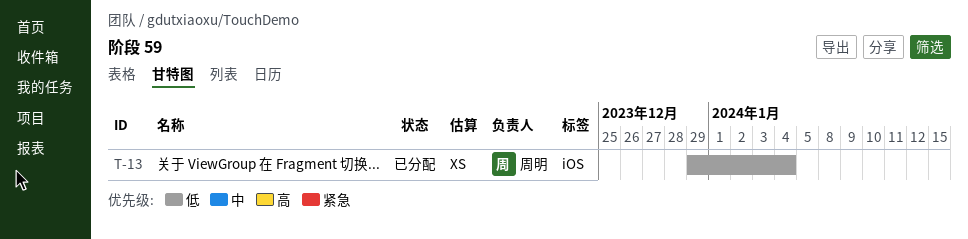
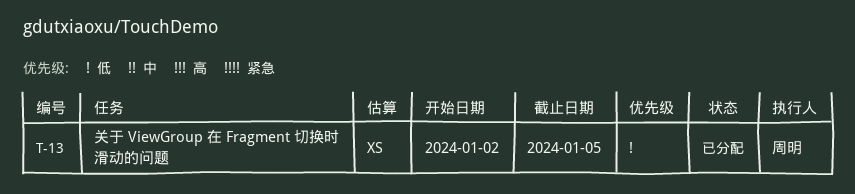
T-13, start: Dec 29 -> Jan 2
T-13, due: Jan 4 -> Jan 5

